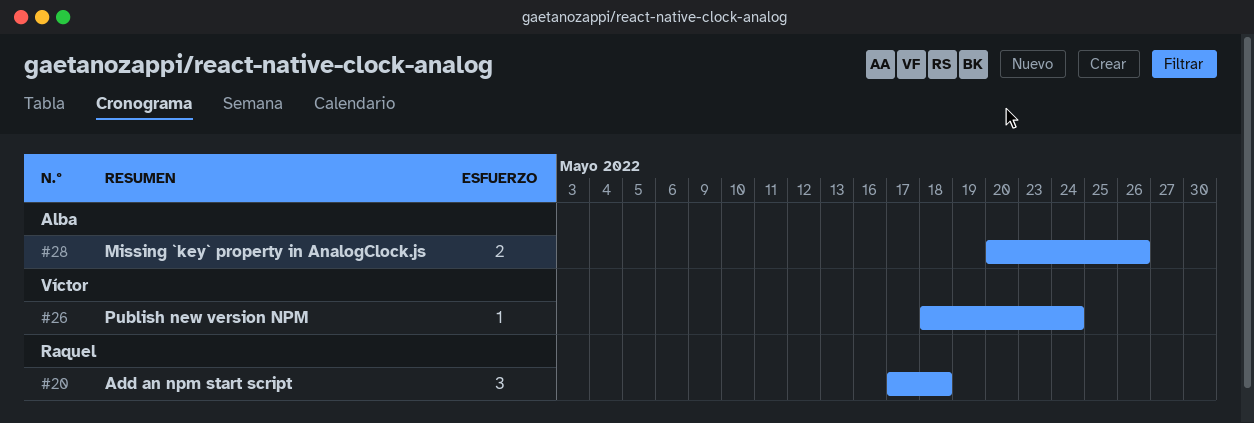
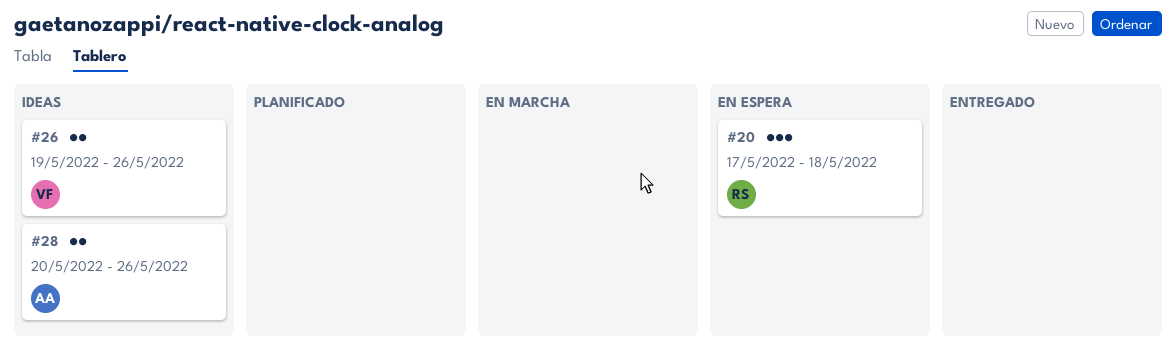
#26, estimate: 1 -> 2
#26, start: May 18 -> May 19
#26, due: May 24 -> May 26

